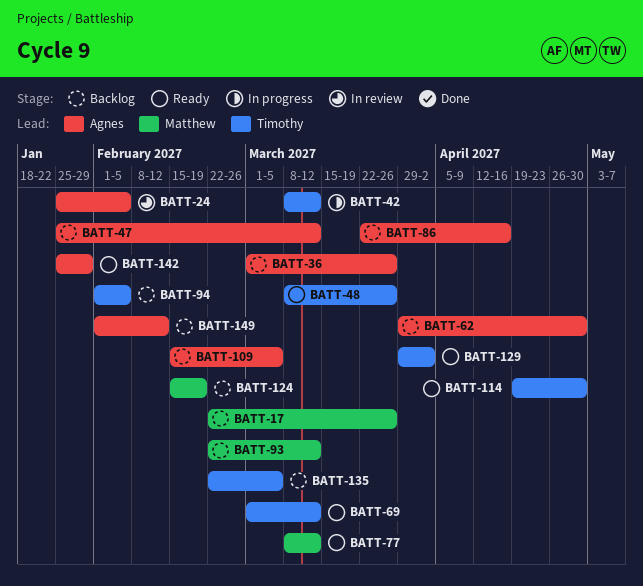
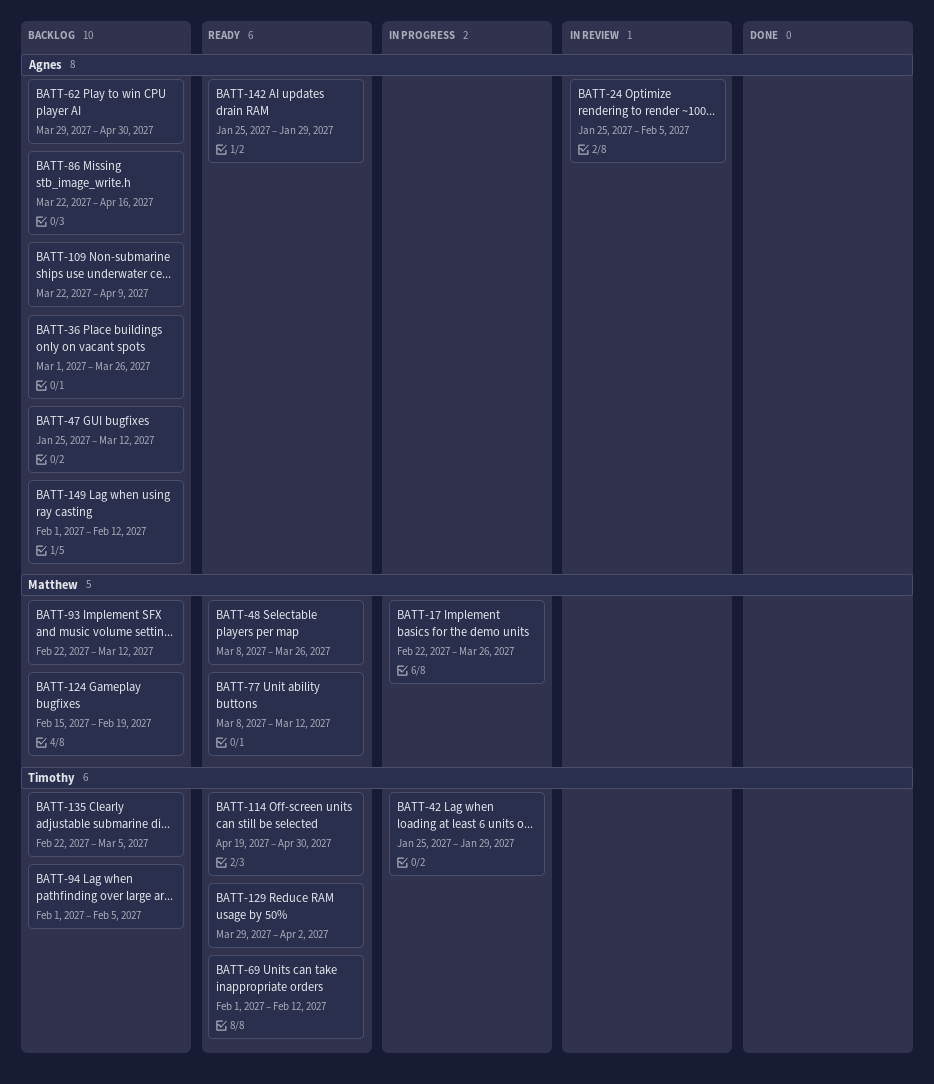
BATT-17, status: Backlog -> In progress
BATT-42, start: Mar 8 -> Jan 25
BATT-42, due: Mar 12 -> Jan 29
BATT-48, owner: Timothy -> Matthew
BATT-69, start: Mar 1 -> Feb 1
BATT-69, due: Mar 12 -> Feb 12
BATT-109, start: Feb 15 -> Mar 22
BATT-109, due: Mar 5 -> Apr 9

